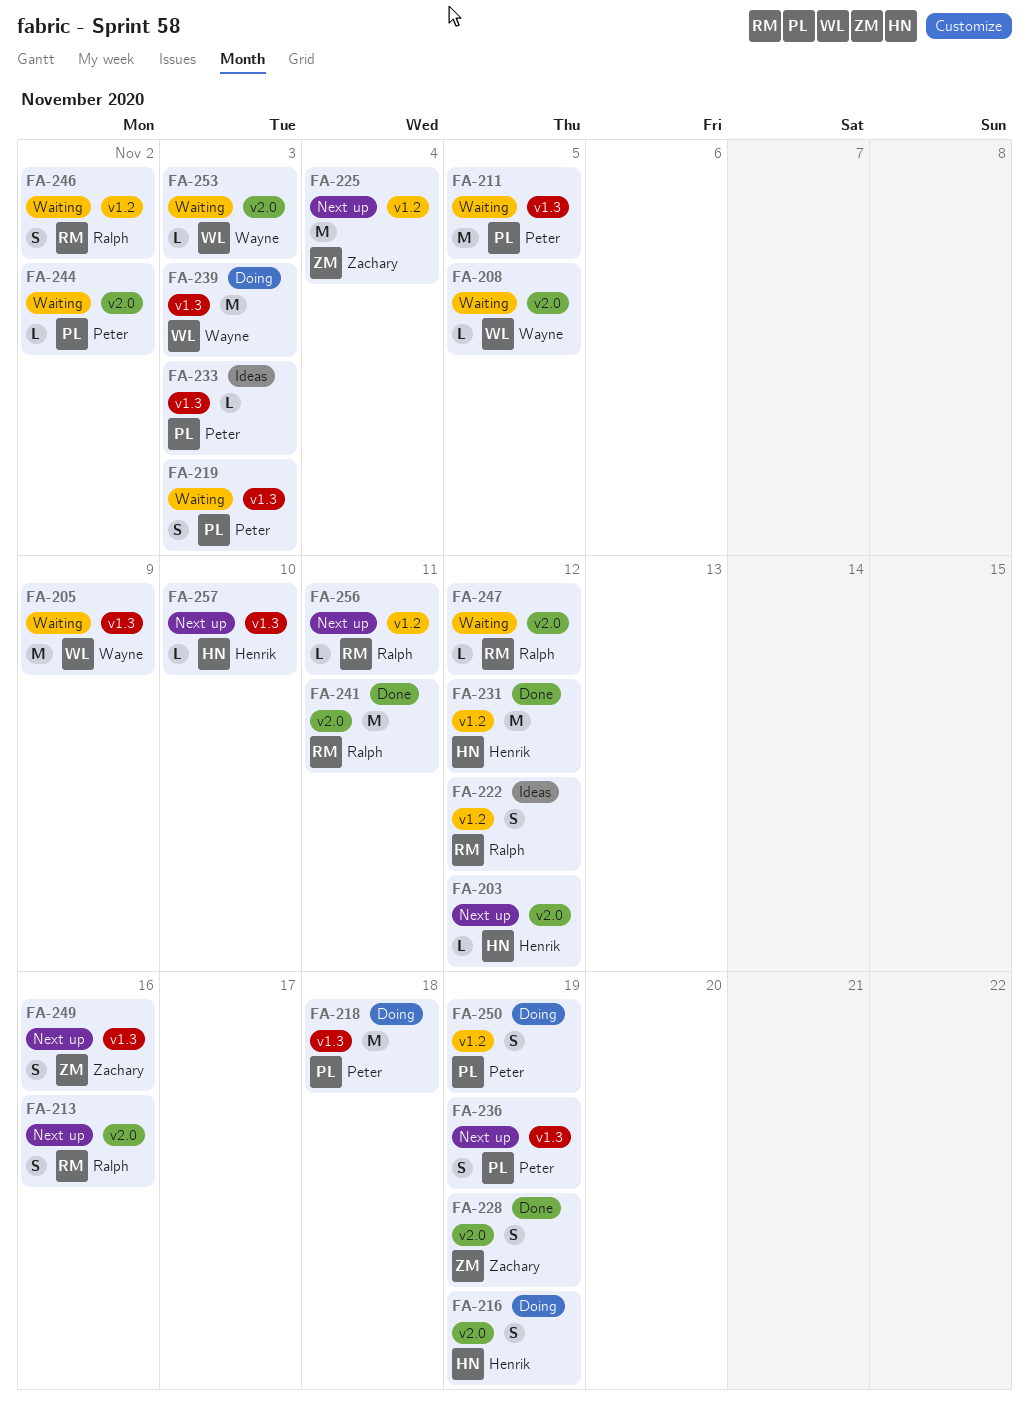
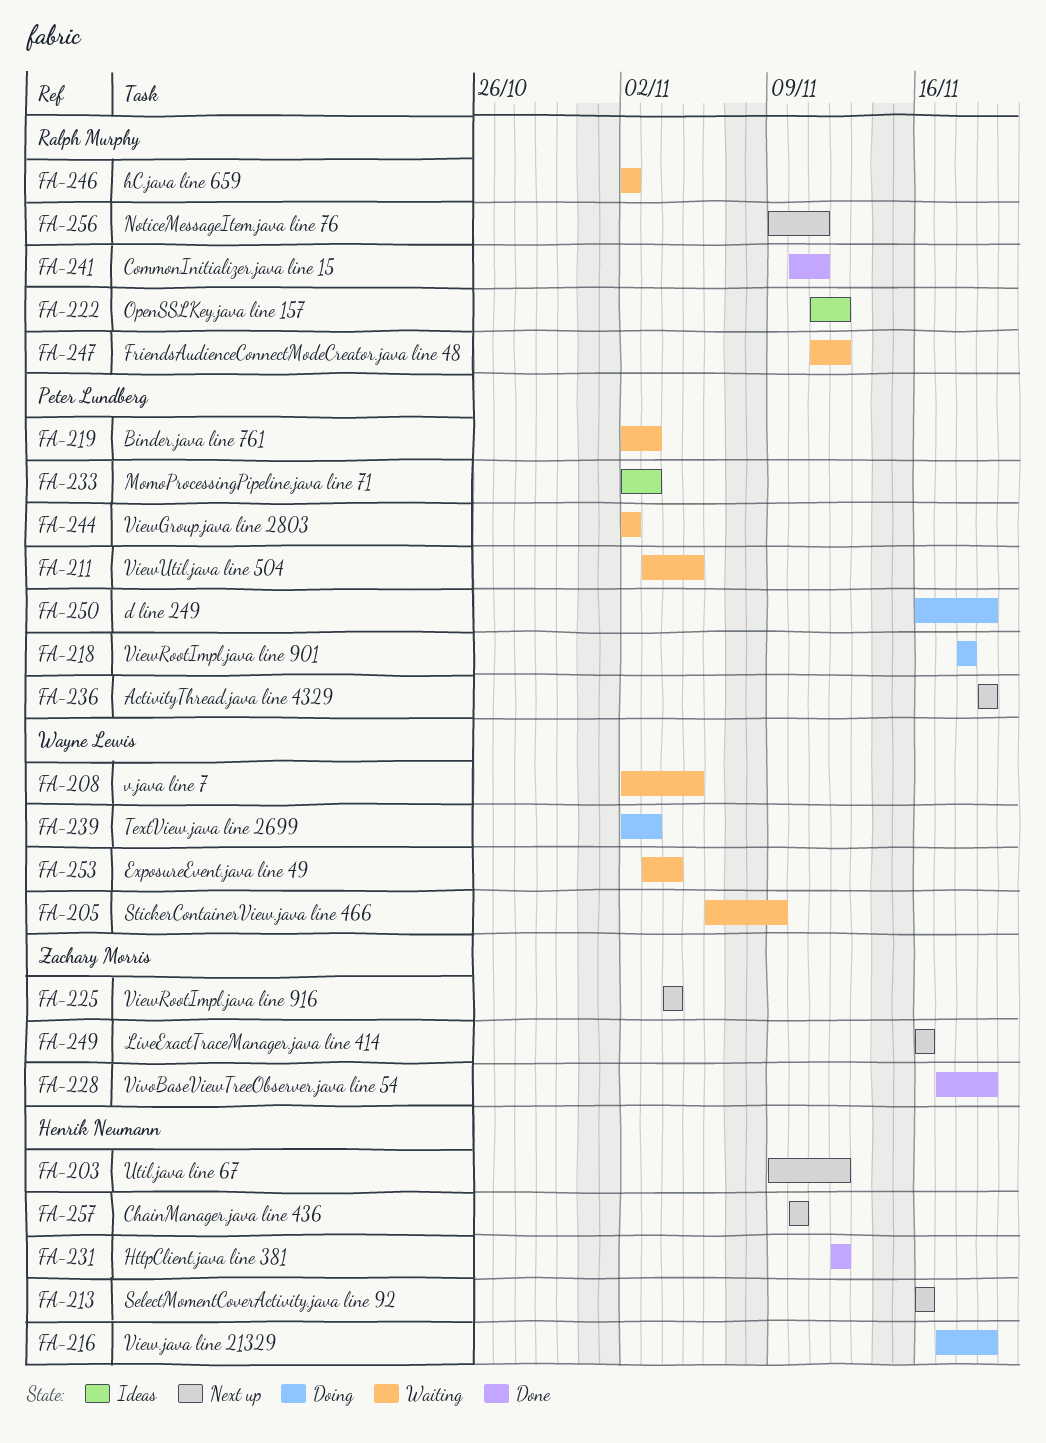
FA-213, owner: Ralph Murphy -> Henrik Neumann
FA-253, due: Nov 3 -> Nov 4

